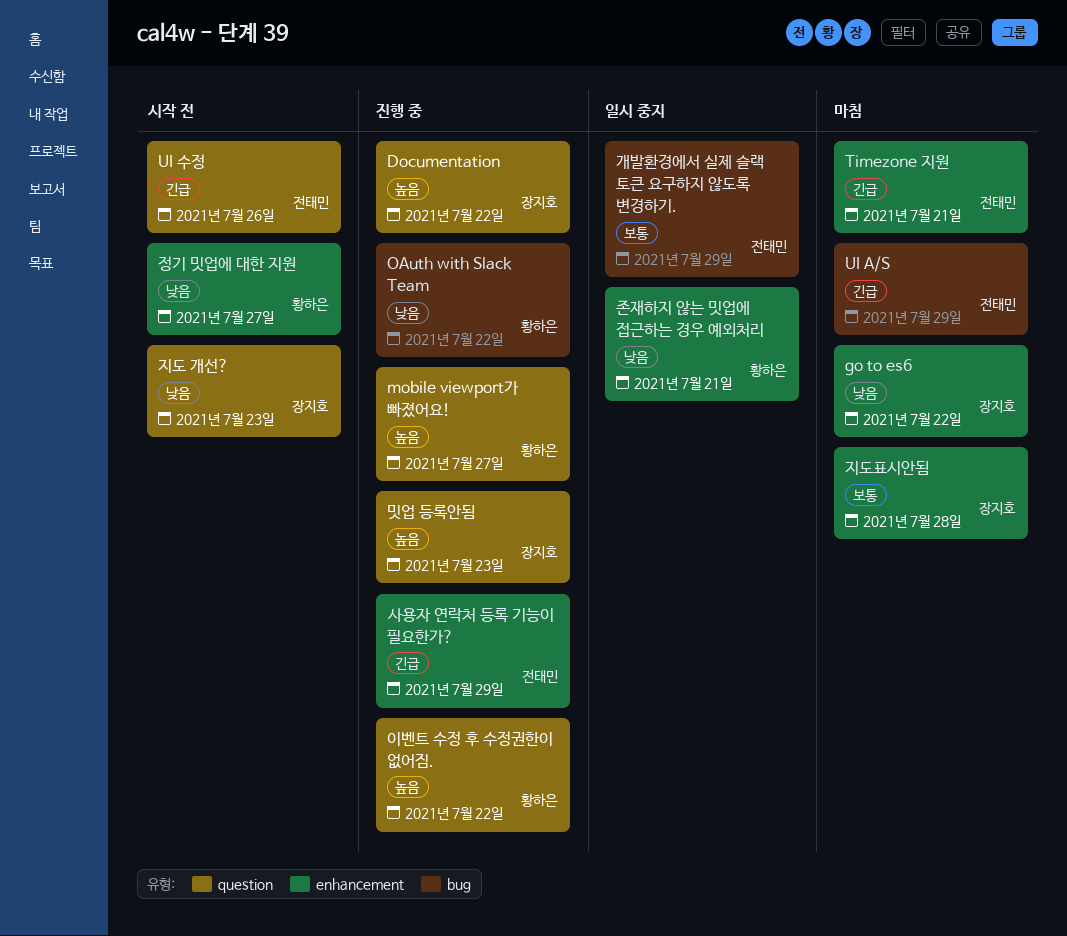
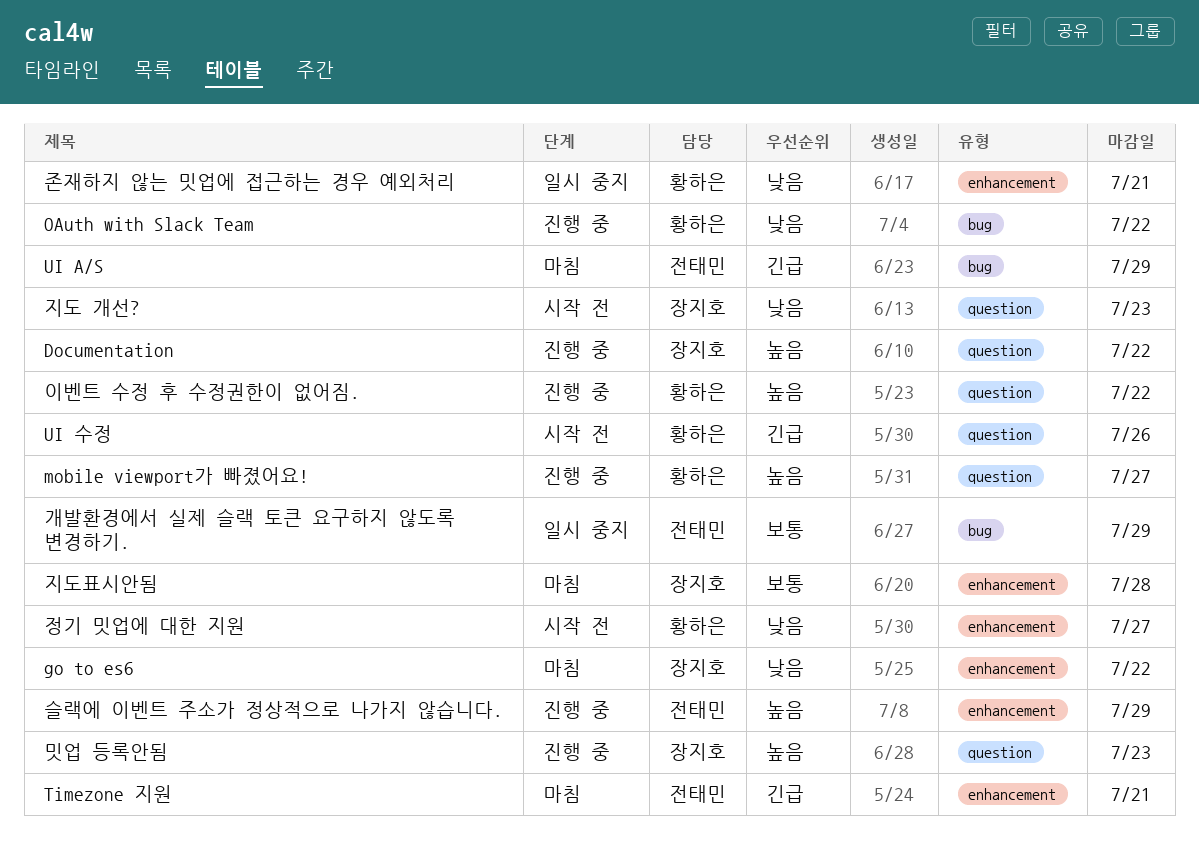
UI 수정, owner: 전태민 -> 황하은
사용자 연락처 등록 기능이 필요한가?: present -> none
슬랙에 이벤트 주소가 정상적으로 나가지 않습니다.: none -> present

